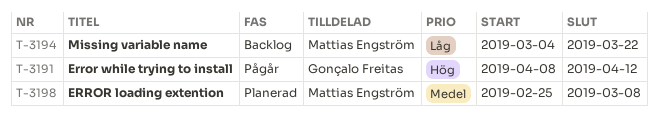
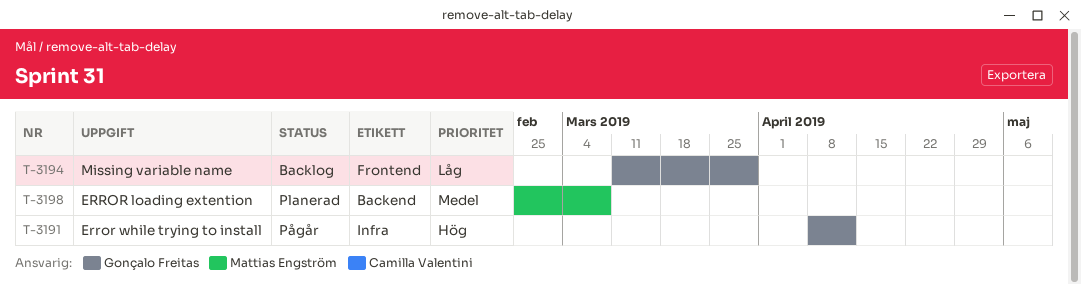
T-3194, owner: Mattias Engström -> Gonçalo Freitas
T-3194, start: Mar 4 -> Mar 11
T-3194, due: Mar 22 -> Mar 29

